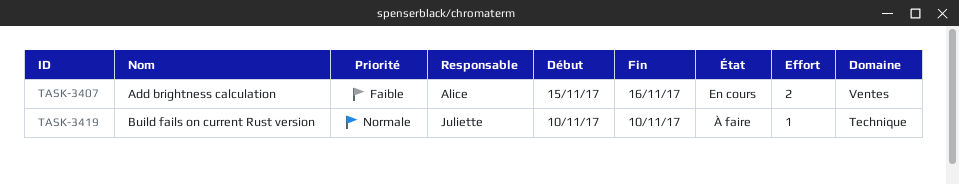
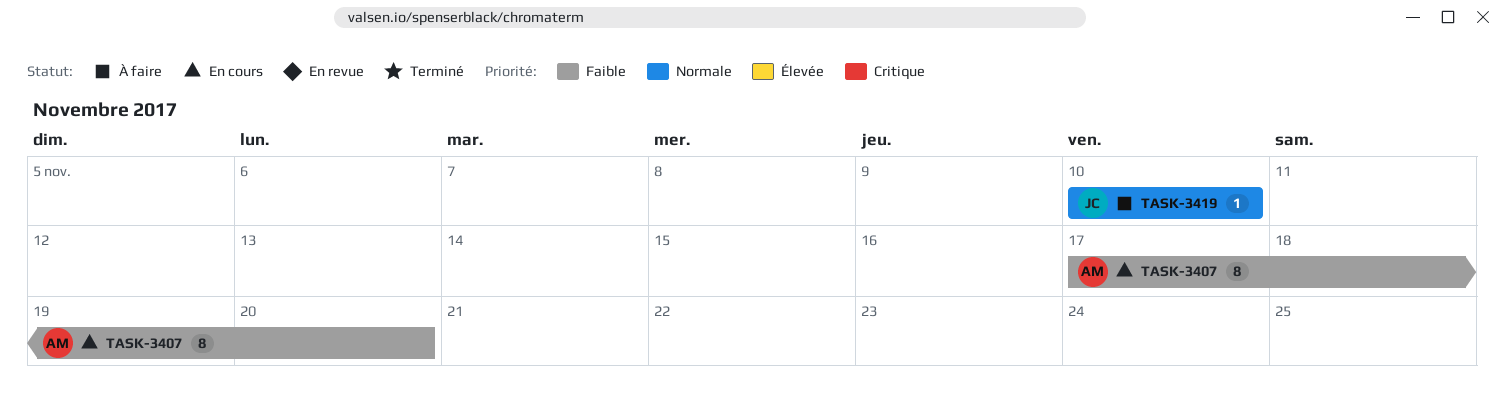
TASK-3407, estimate: 2 -> 8
TASK-3407, start: Nov 15 -> Nov 17
TASK-3407, due: Nov 16 -> Nov 20

